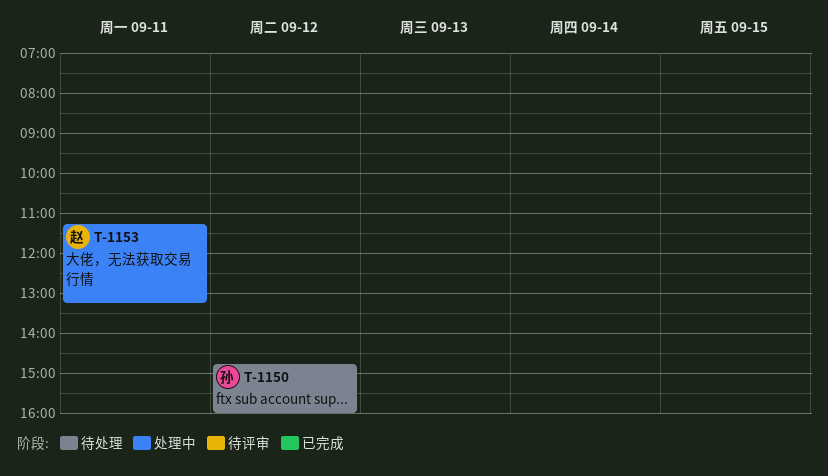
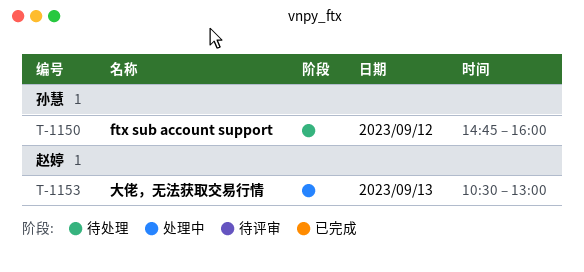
T-1153, day: Sep 11 -> Sep 13
T-1153, begins: 11:15 -> 10:30
T-1153, ends: 13:15 -> 13:00

